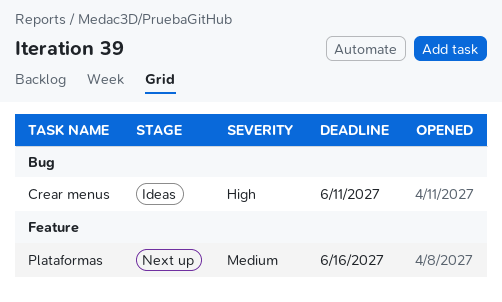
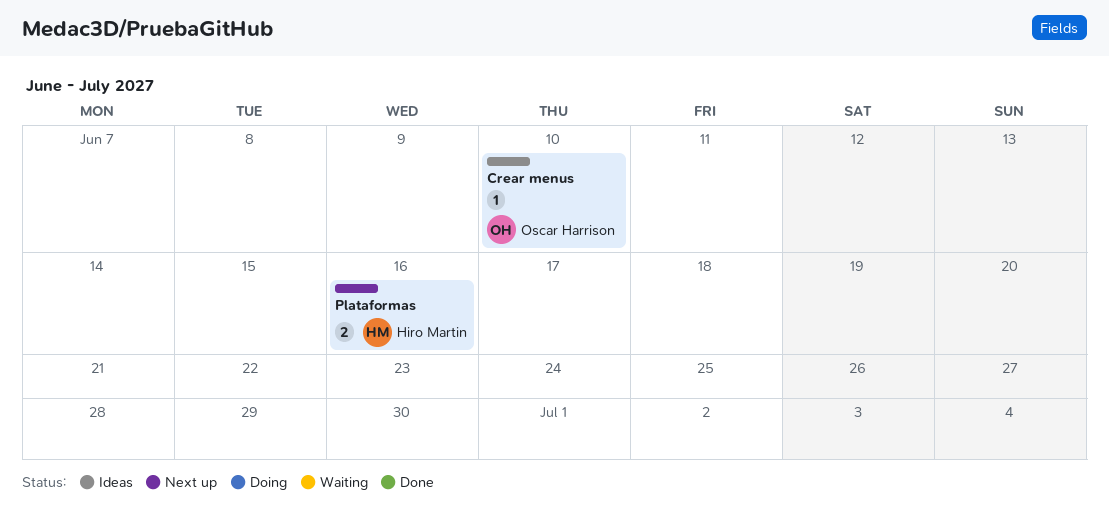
Crear menus, due: Jun 11 -> Jun 10

